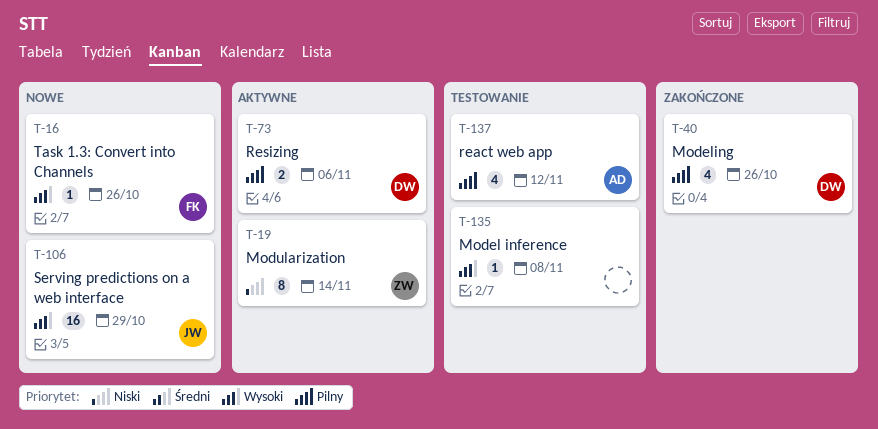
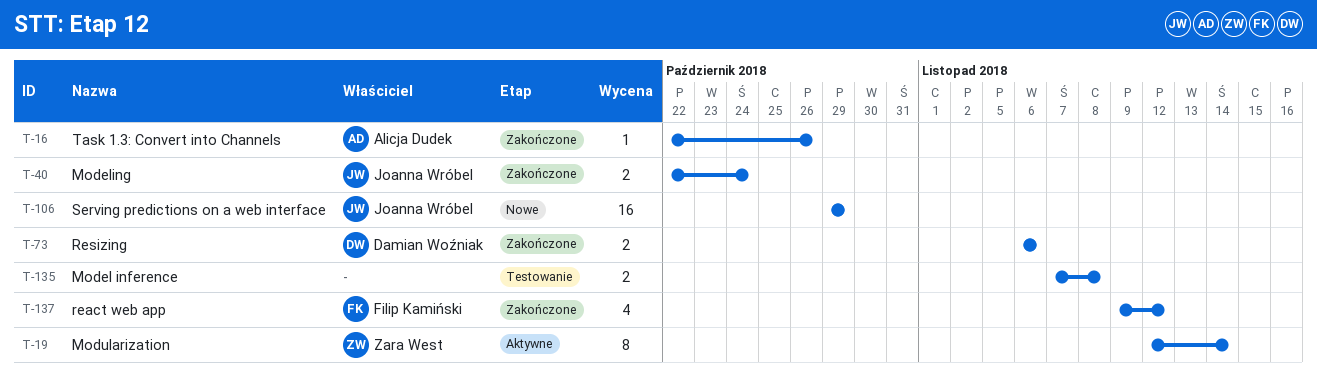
T-16, status: Nowe -> Zakończone
T-16, owner: Filip Kamiński -> Alicja Dudek
T-40, owner: Damian Woźniak -> Joanna Wróbel
T-40, estimate: 4 -> 2
T-40, due: Oct 26 -> Oct 24
T-73, status: Aktywne -> Zakończone
T-135, estimate: 1 -> 2
T-137, status: Testowanie -> Zakończone
T-137, owner: Alicja Dudek -> Filip Kamiński

